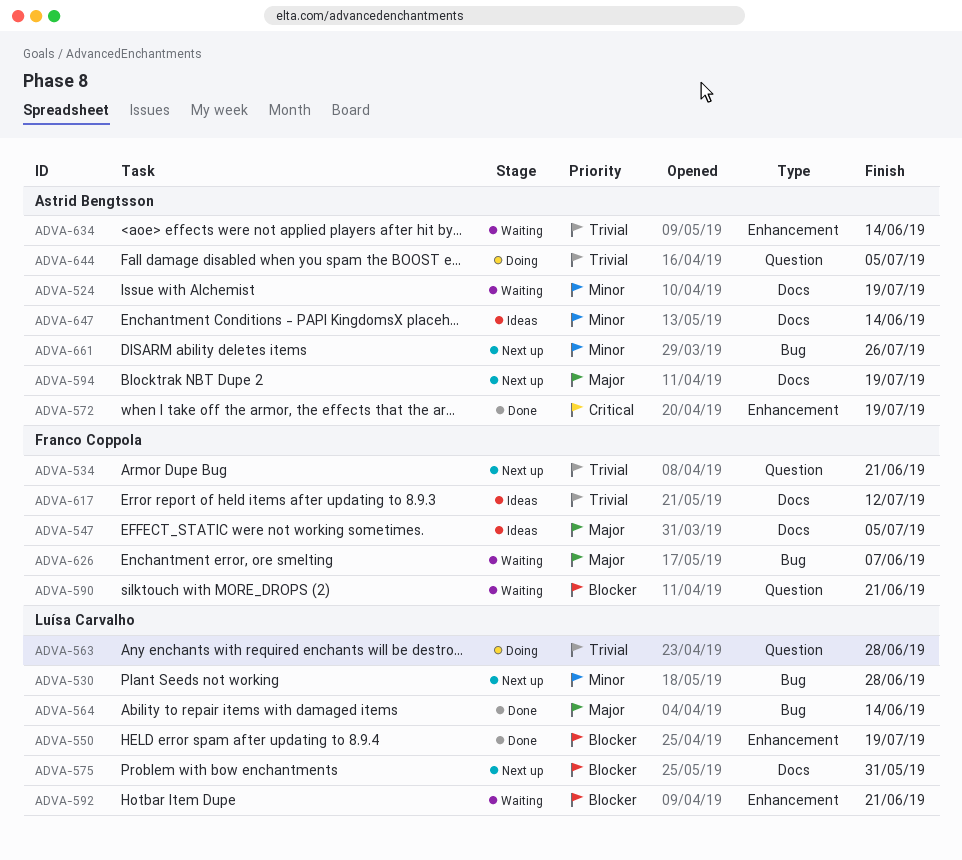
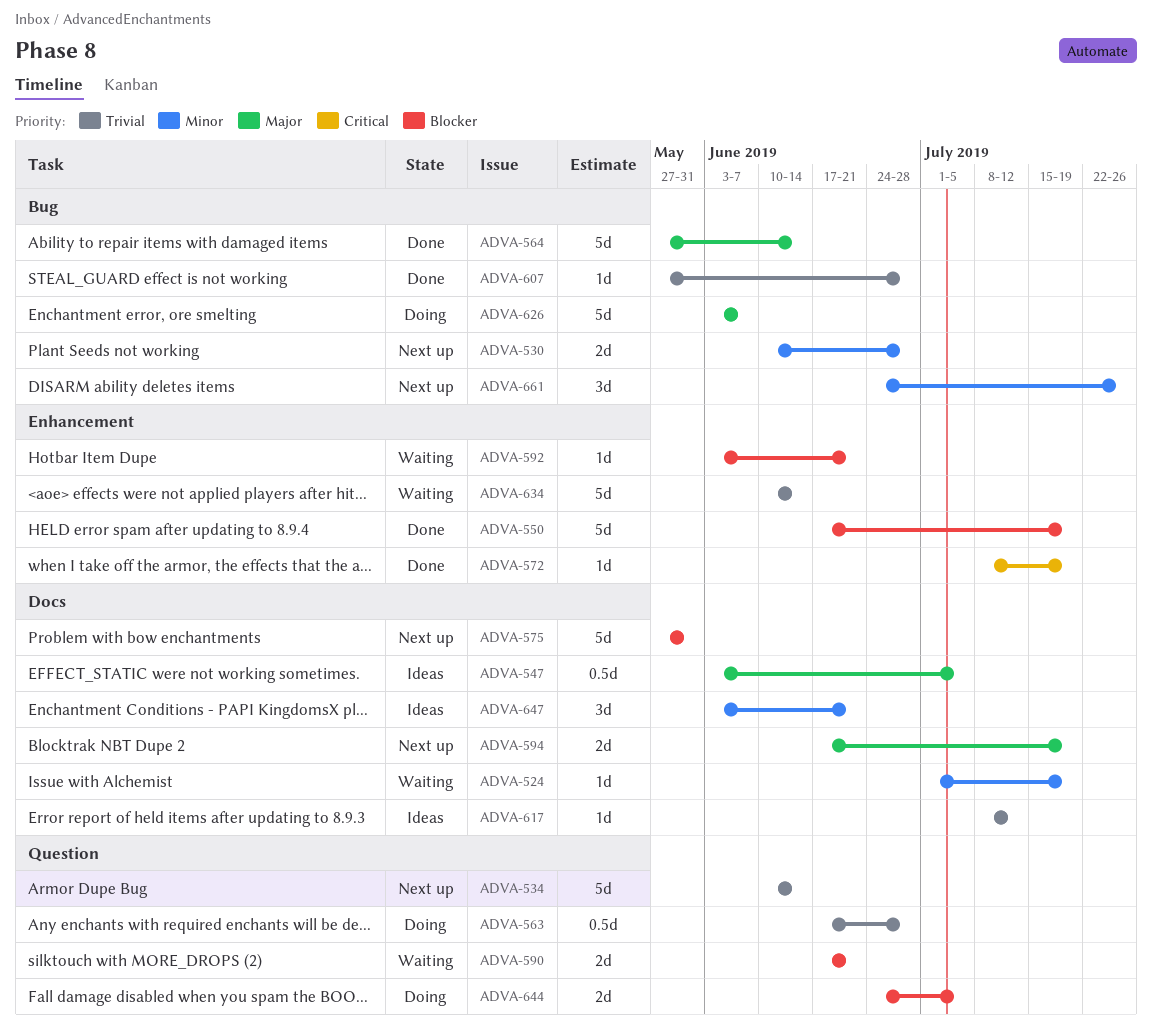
ADVA-534, due: Jun 21 -> Jun 14
ADVA-607: none -> present
ADVA-626, status: Waiting -> Doing
ADVA-644, priority: Trivial -> Blocker
ADVA-647, due: Jun 14 -> Jun 21

